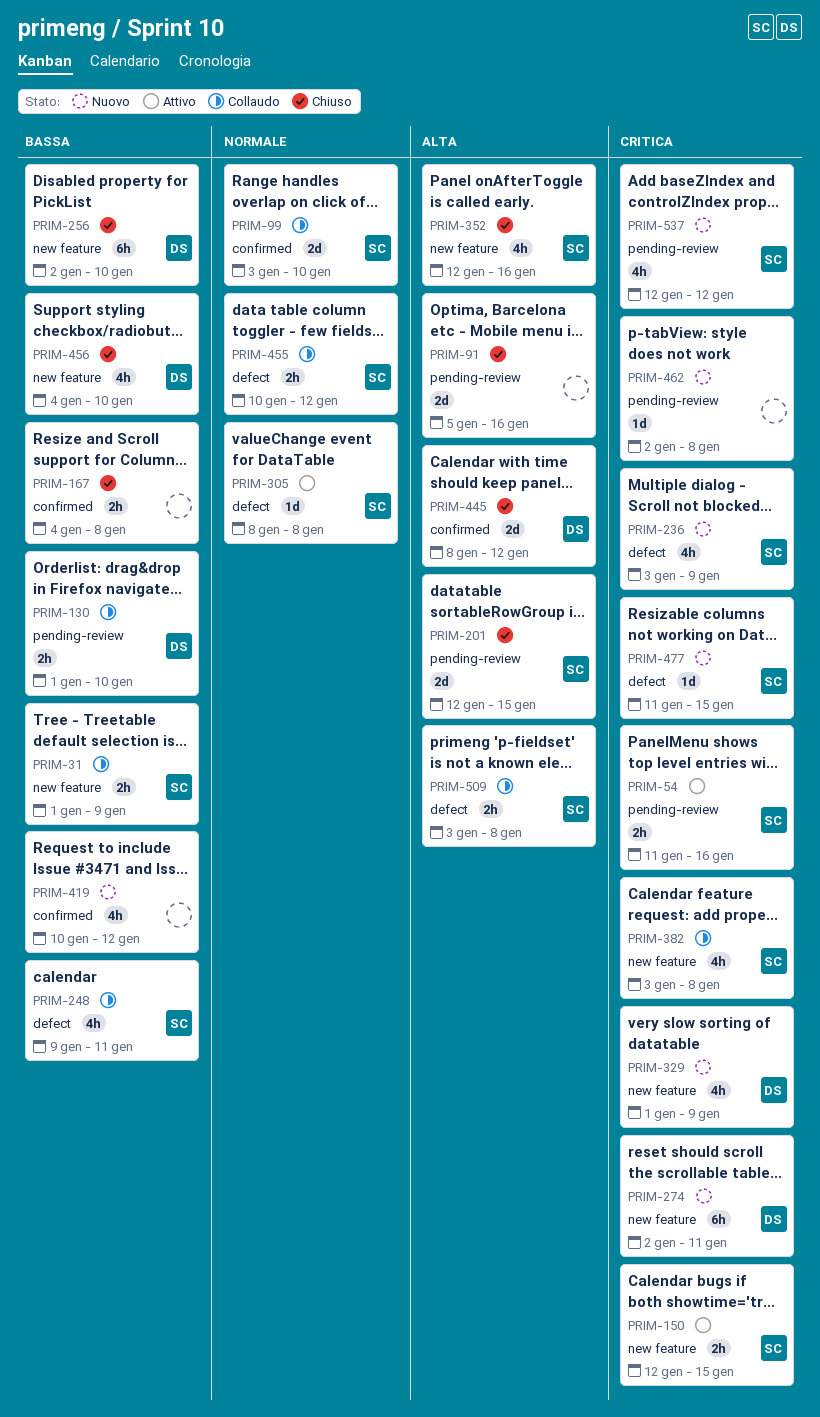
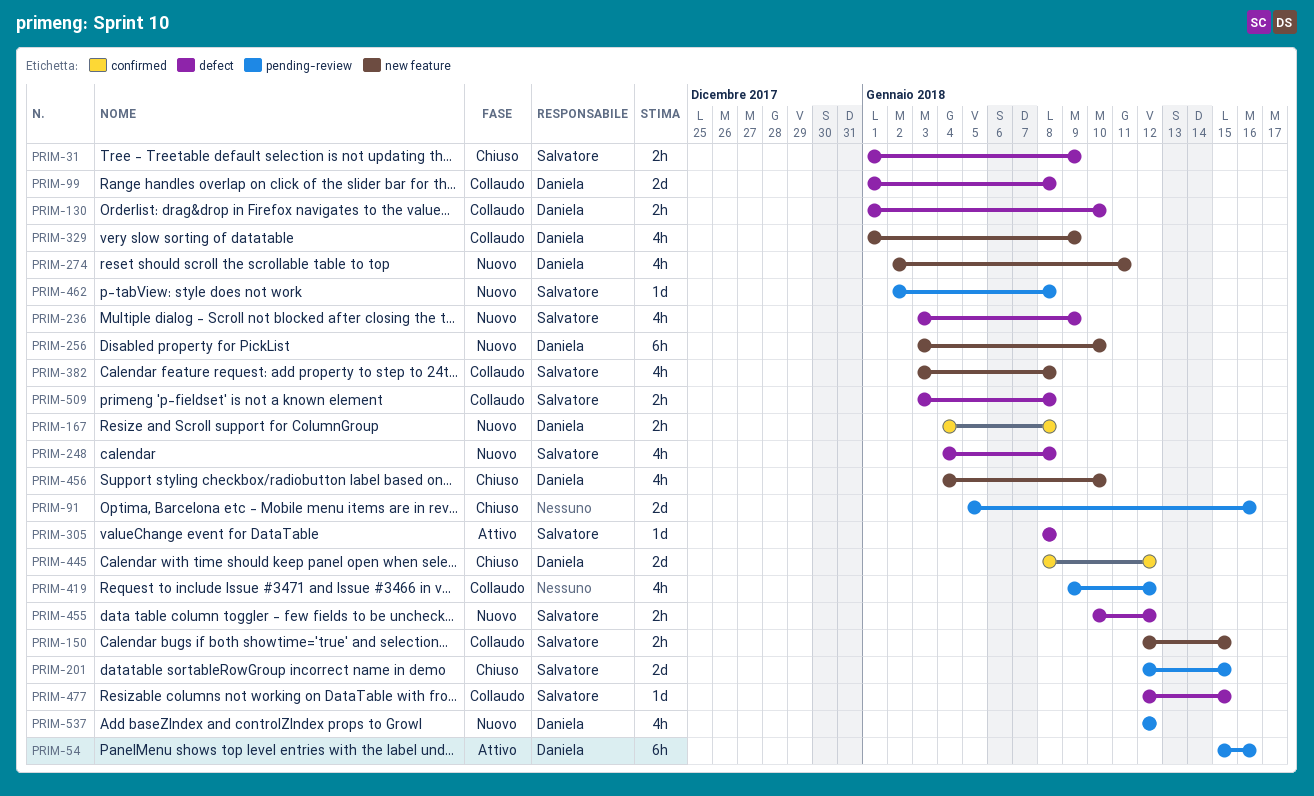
PRIM-31, status: Collaudo -> Chiuso
PRIM-31, label: new feature -> defect
PRIM-54, owner: Salvatore -> Daniela
PRIM-54, estimate: 2h -> 6h
PRIM-54, start: Jan 11 -> Jan 15
PRIM-99, owner: Salvatore -> Daniela
PRIM-99, label: confirmed -> defect
PRIM-99, start: Jan 3 -> Jan 1
PRIM-99, due: Jan 10 -> Jan 8
PRIM-130, label: pending-review -> defect
PRIM-150, status: Attivo -> Collaudo
PRIM-167, status: Chiuso -> Nuovo
PRIM-167, owner: none -> Daniela
PRIM-248, status: Collaudo -> Nuovo
PRIM-248, start: Jan 9 -> Jan 4
PRIM-248, due: Jan 11 -> Jan 8
PRIM-256, status: Chiuso -> Nuovo
PRIM-256, start: Jan 2 -> Jan 3
PRIM-274, estimate: 6h -> 4h
PRIM-329, status: Nuovo -> Collaudo
PRIM-352: present -> none
PRIM-419, status: Nuovo -> Collaudo
PRIM-419, label: confirmed -> pending-review
PRIM-419, start: Jan 10 -> Jan 9
PRIM-455, status: Collaudo -> Nuovo
PRIM-462, owner: none -> Salvatore
PRIM-477, status: Nuovo -> Collaudo
PRIM-477, start: Jan 11 -> Jan 12
PRIM-537, owner: Salvatore -> Daniela

